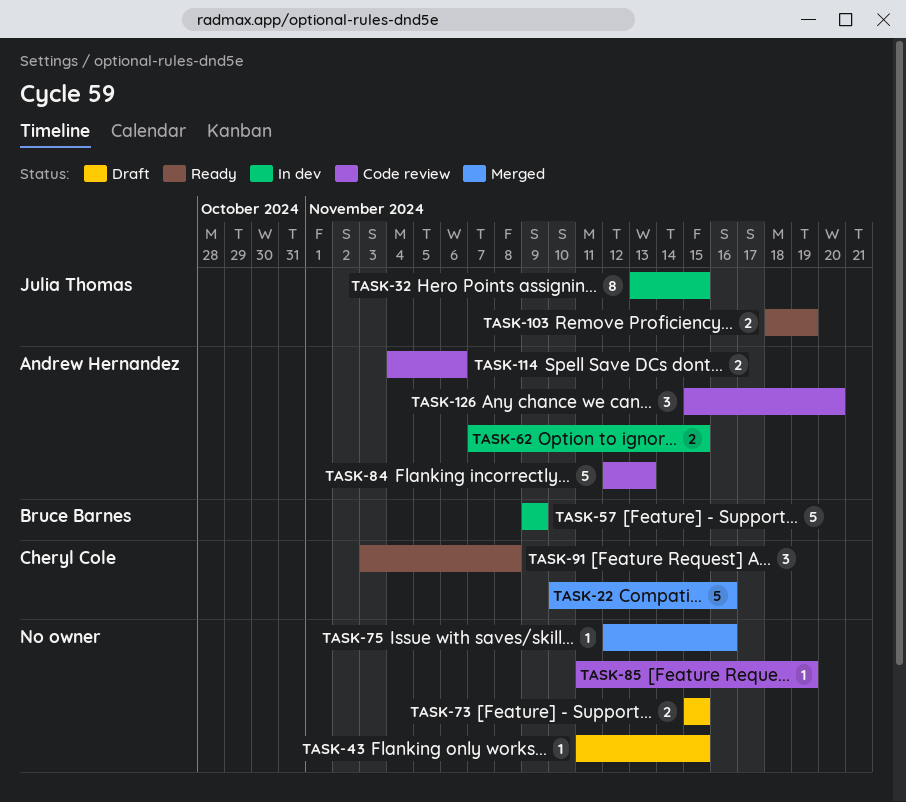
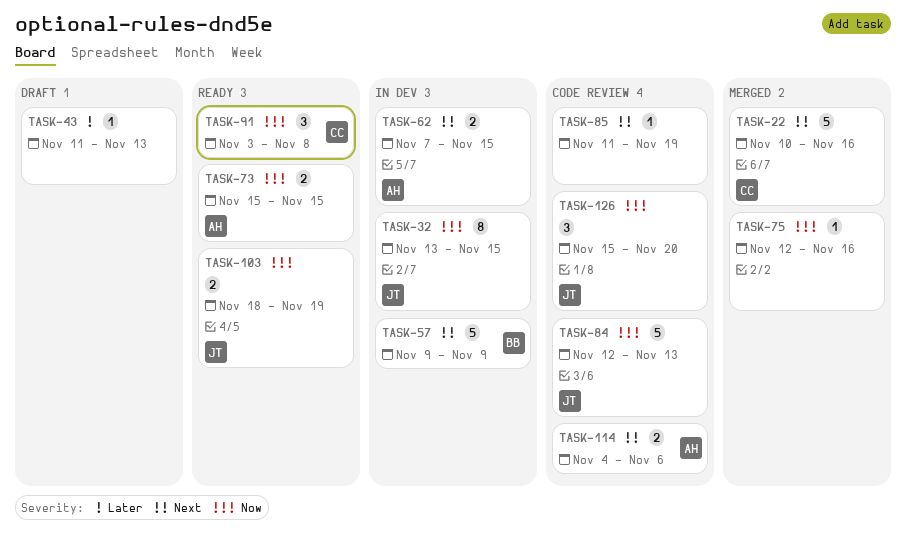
TASK-43, due: Nov 15 -> Nov 13
TASK-73, status: Draft -> Ready
TASK-73, owner: none -> Andrew Hernandez
TASK-84, owner: Andrew Hernandez -> Julia Thomas
TASK-126, owner: Andrew Hernandez -> Julia Thomas

